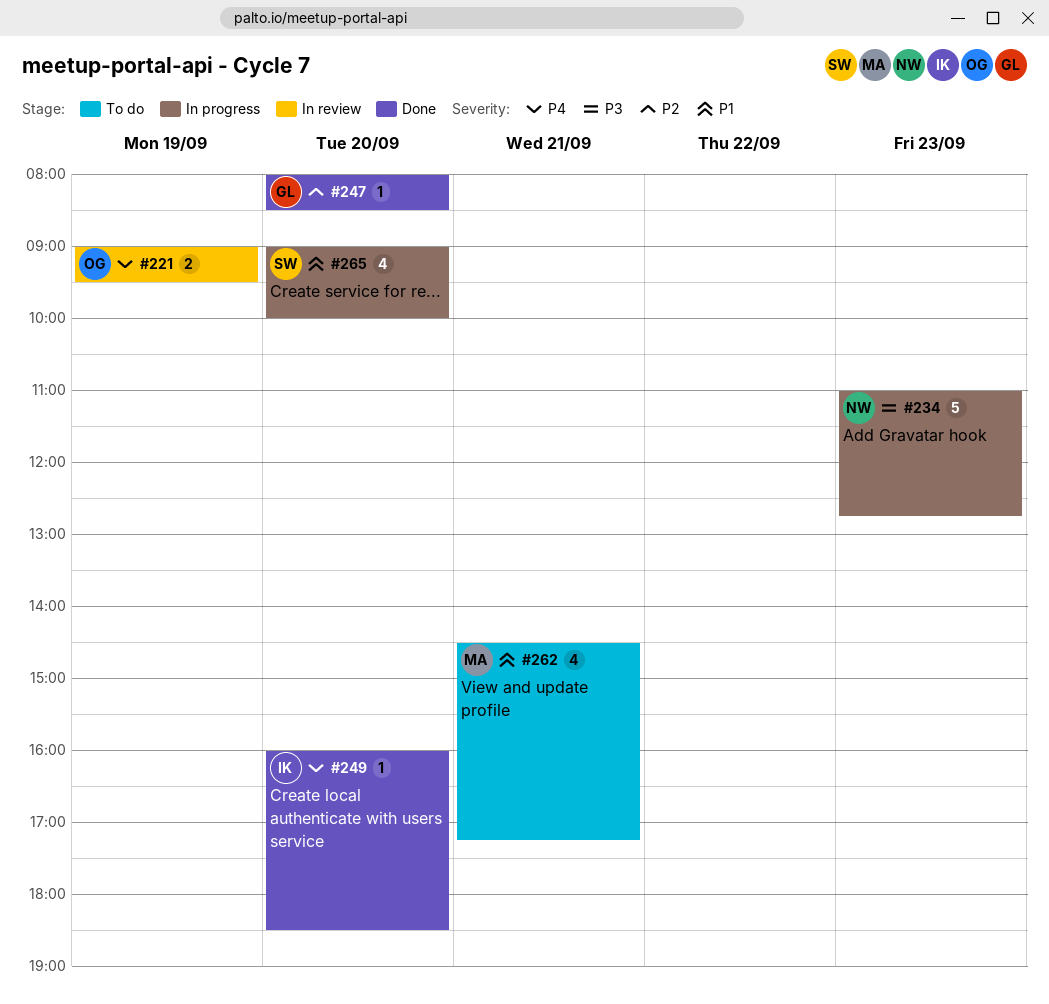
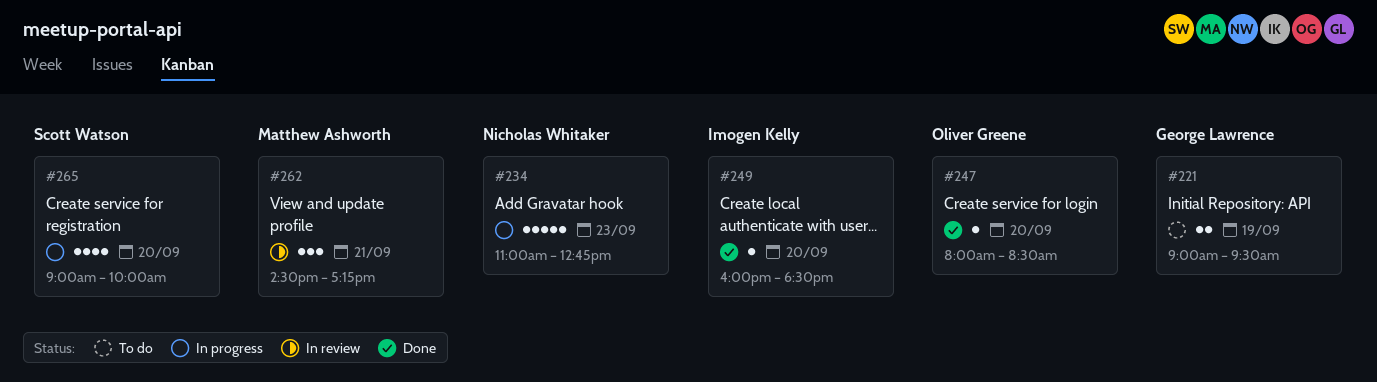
#221, status: In review -> To do
#221, owner: Oliver Greene -> George Lawrence
#247, owner: George Lawrence -> Oliver Greene
#262, status: To do -> In review
#262, estimate: 4 -> 3

